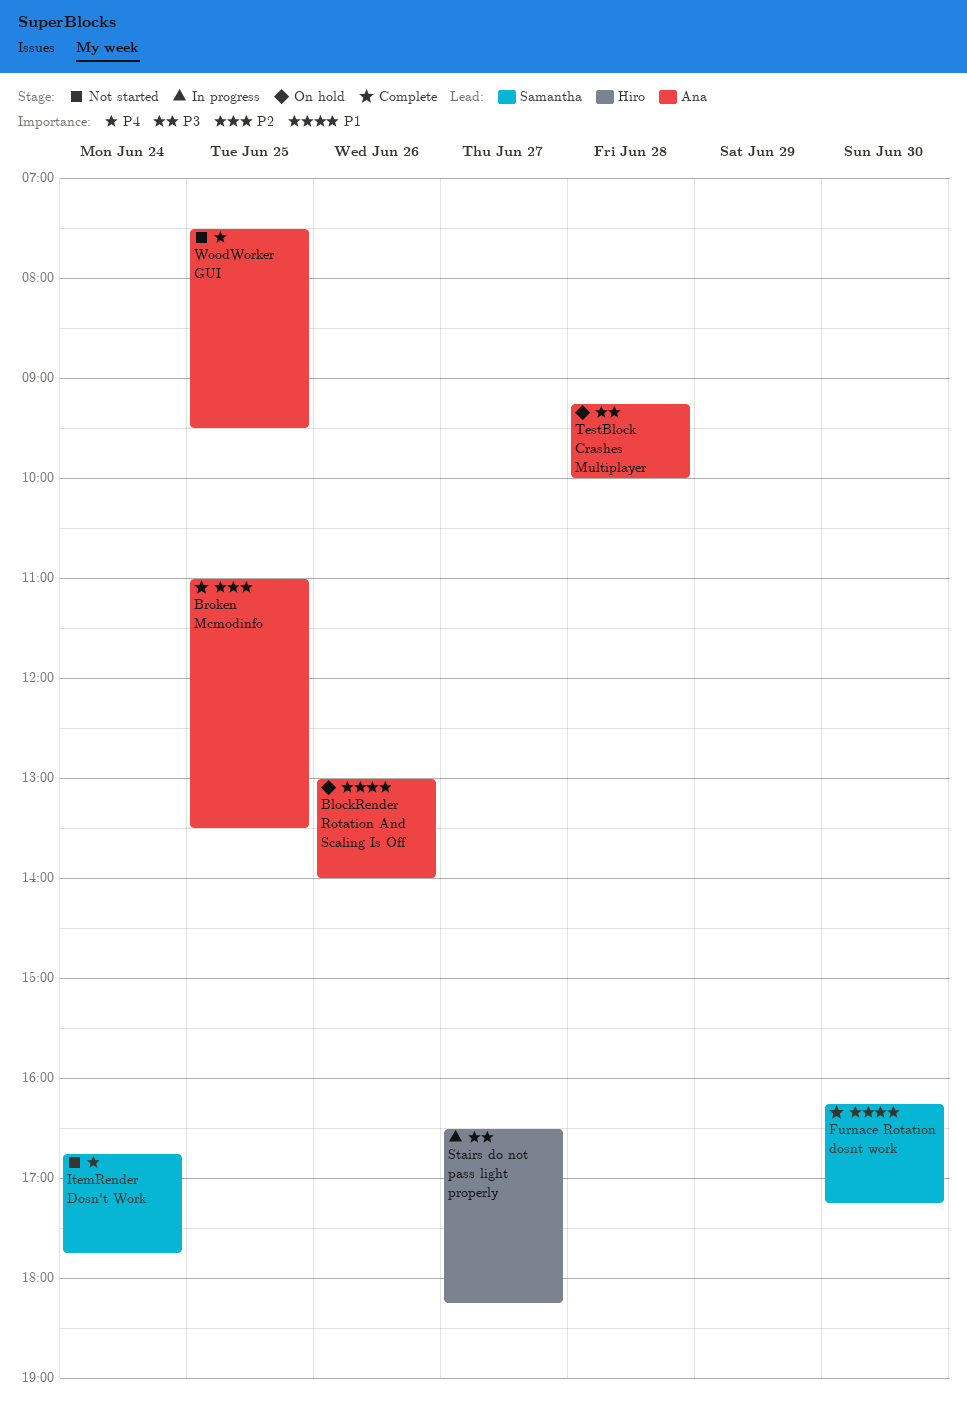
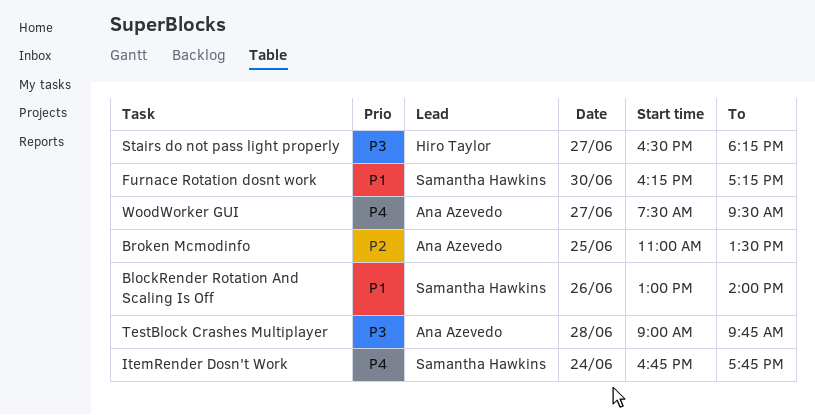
BlockRender Rotation And Scaling Is Off, owner: Ana Azevedo -> Samantha Hawkins
TestBlock Crashes Multiplayer, begins: 09:15 -> 09:00
TestBlock Crashes Multiplayer, ends: 10:00 -> 09:45
WoodWorker GUI, day: Jun 25 -> Jun 27

